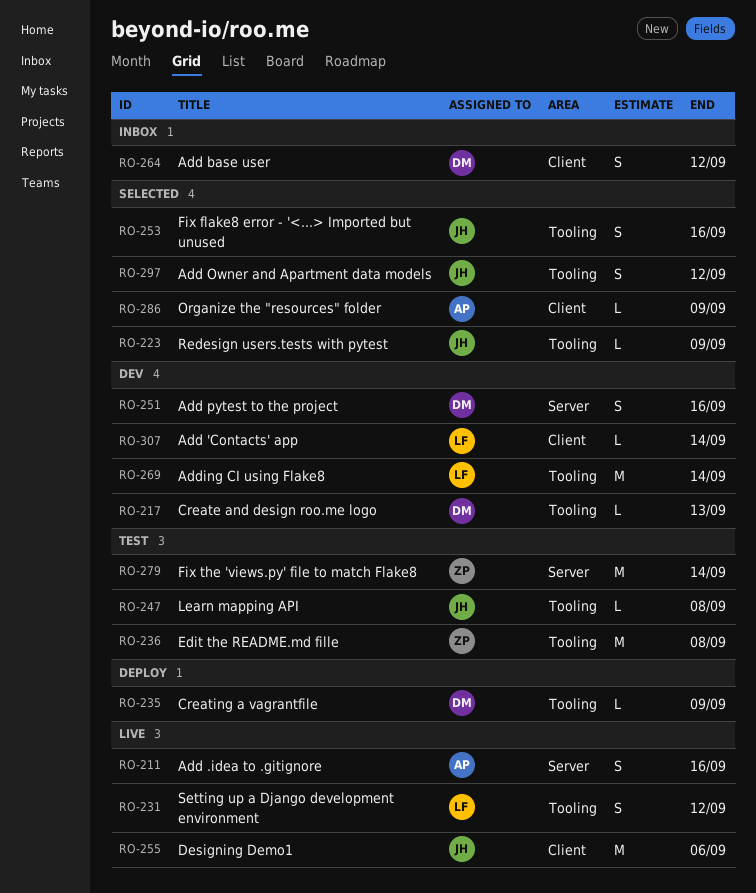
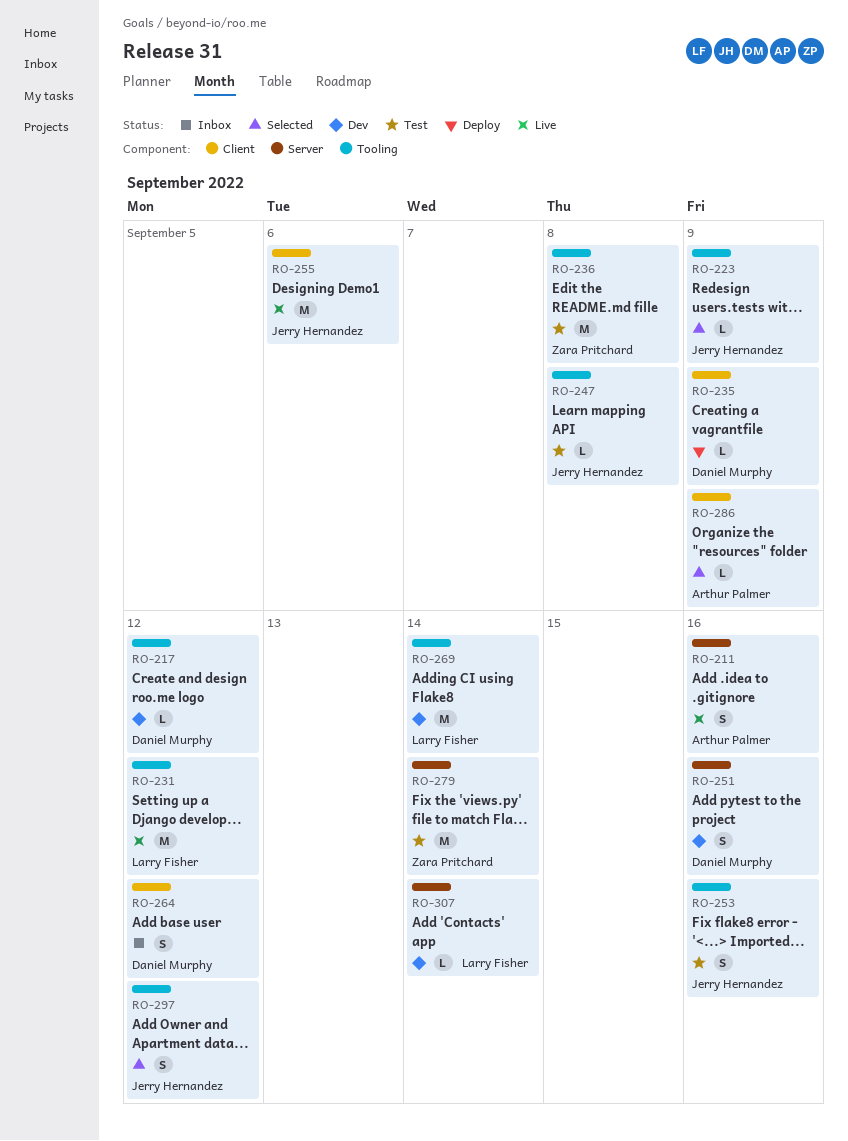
RO-217, due: Sep 13 -> Sep 12
RO-231, estimate: S -> M
RO-235, label: Tooling -> Client
RO-253, status: Selected -> Test
RO-307, label: Client -> Server

